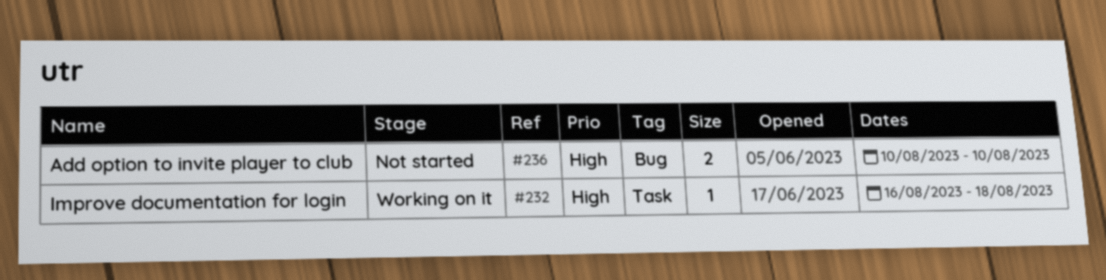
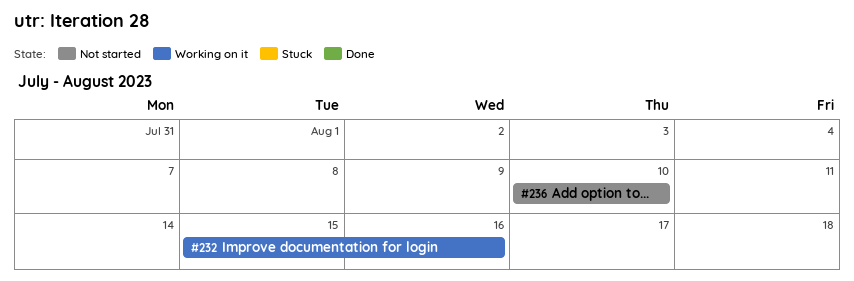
#232, start: Aug 16 -> Aug 15
#232, due: Aug 18 -> Aug 16

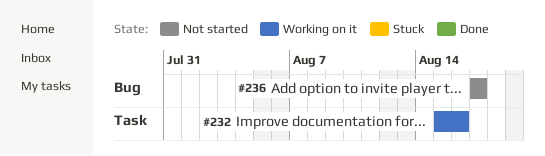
#236, start: Aug 10 -> Aug 17
#236, due: Aug 10 -> Aug 17

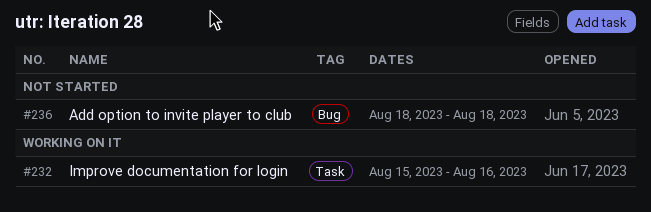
#236, start: Aug 17 -> Aug 18
#236, due: Aug 17 -> Aug 18

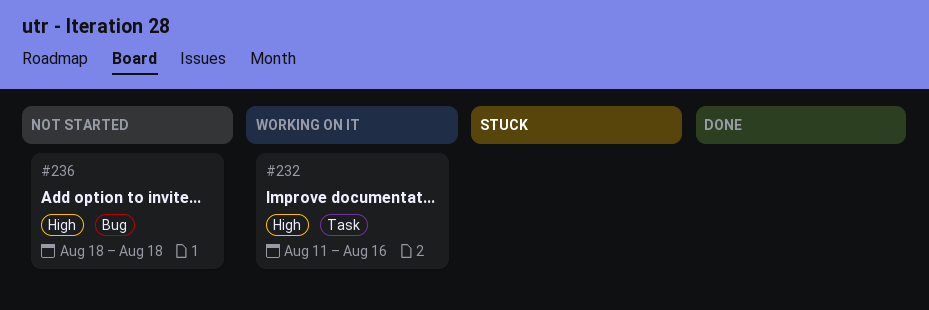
#232, start: Aug 15 -> Aug 11

